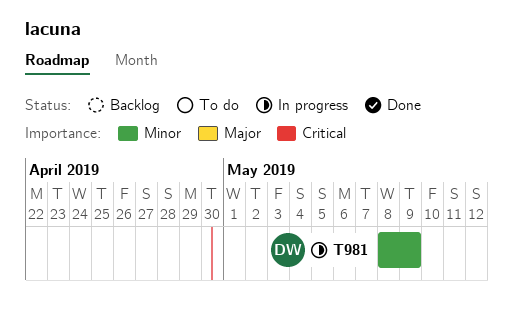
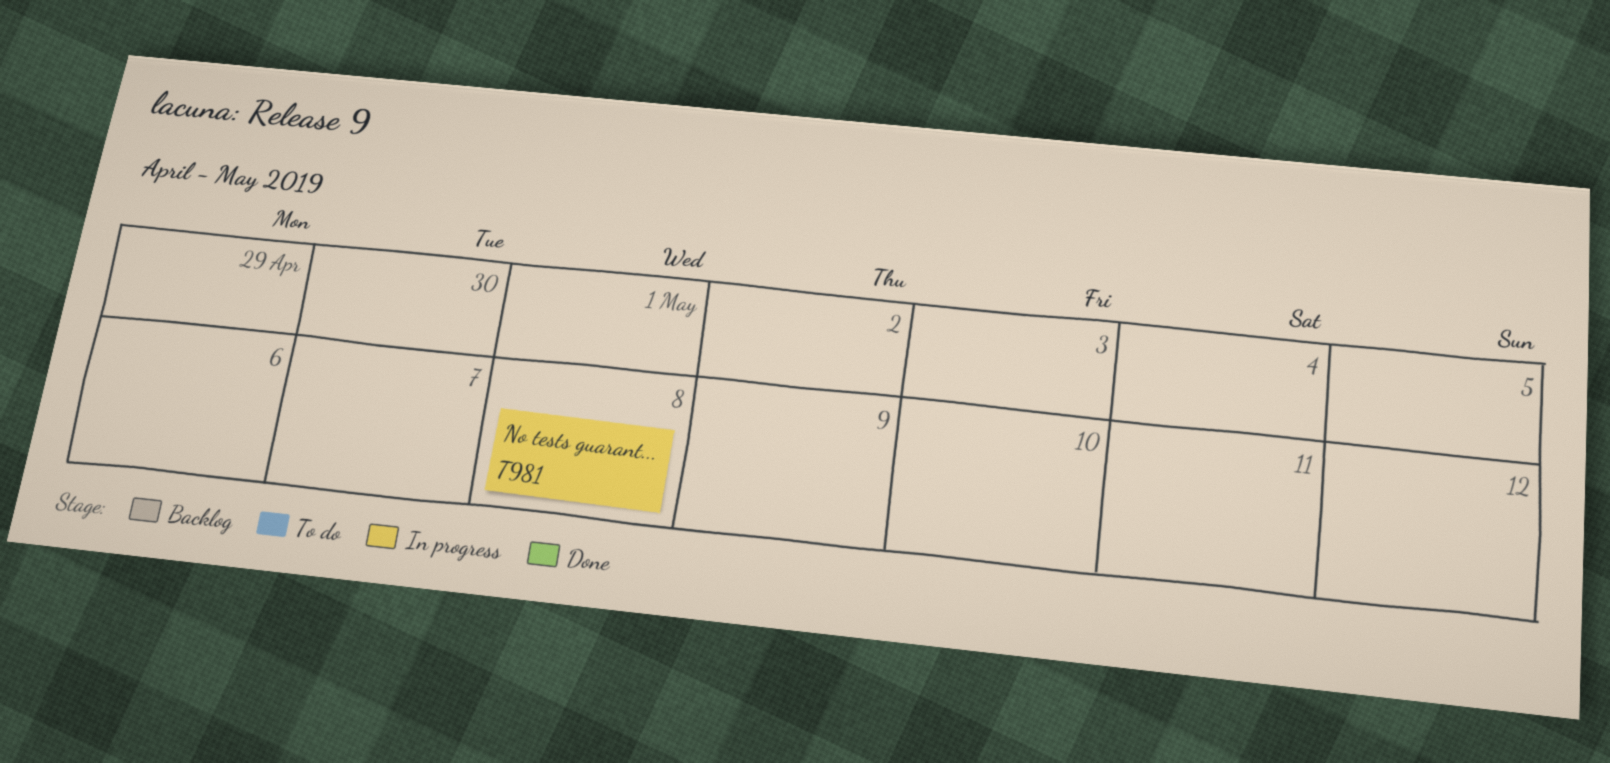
T981, due: May 9 -> May 8

